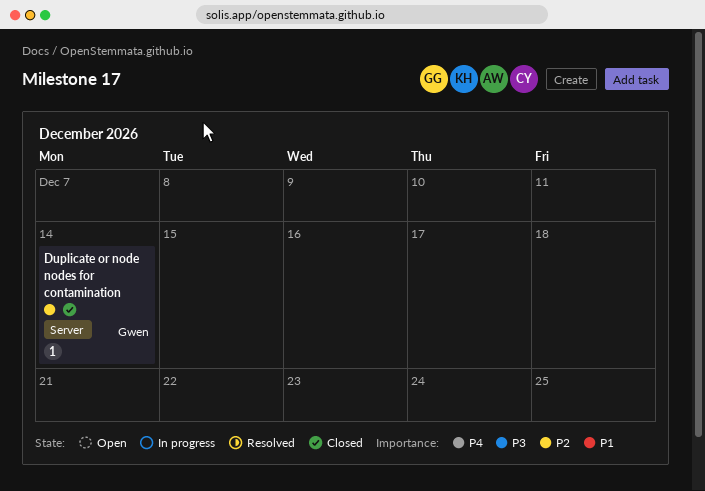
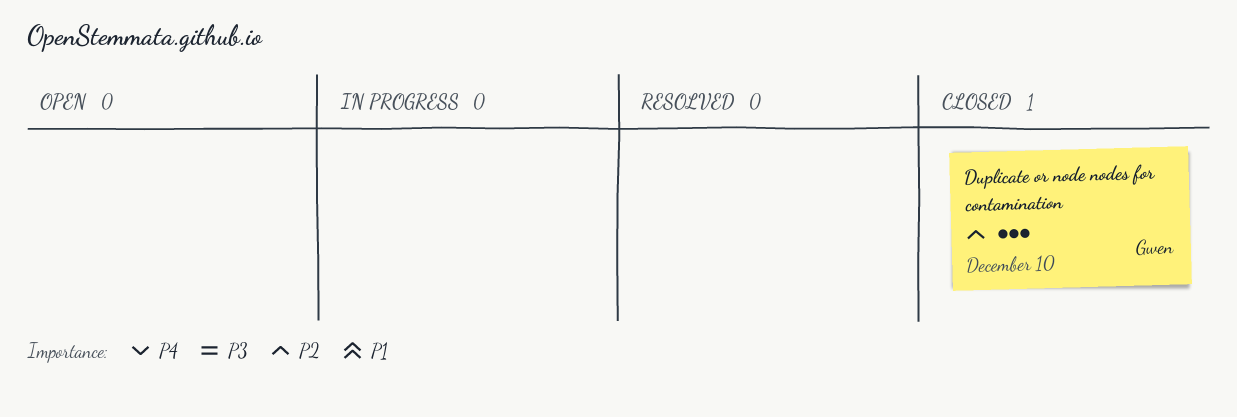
Duplicate or node nodes for contamination, estimate: 1 -> 3
Duplicate or node nodes for contamination, due: Dec 14 -> Dec 10

